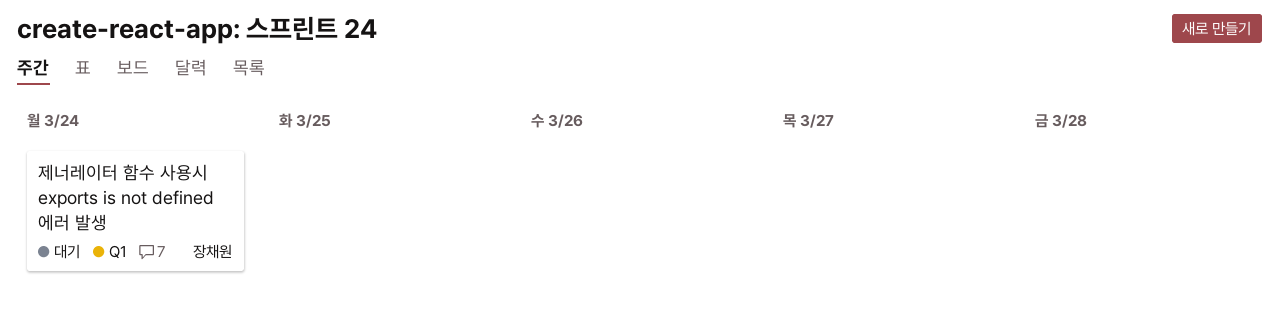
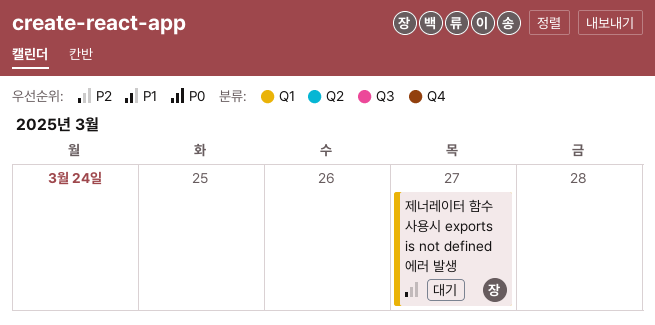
제너레이터 함수 사용시 exports is not defined 에러 발생, due: Mar 24 -> Mar 27

